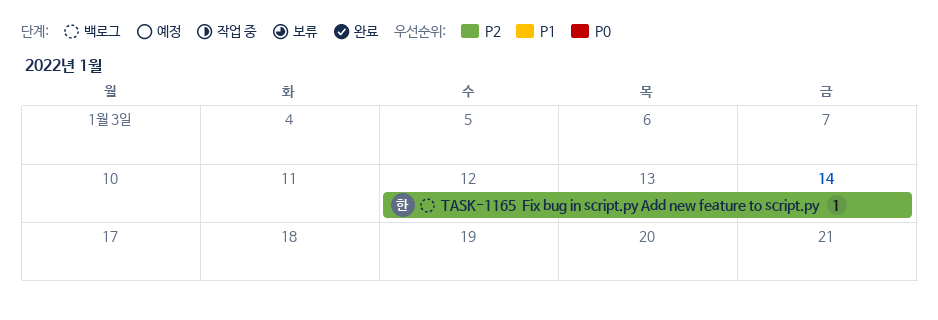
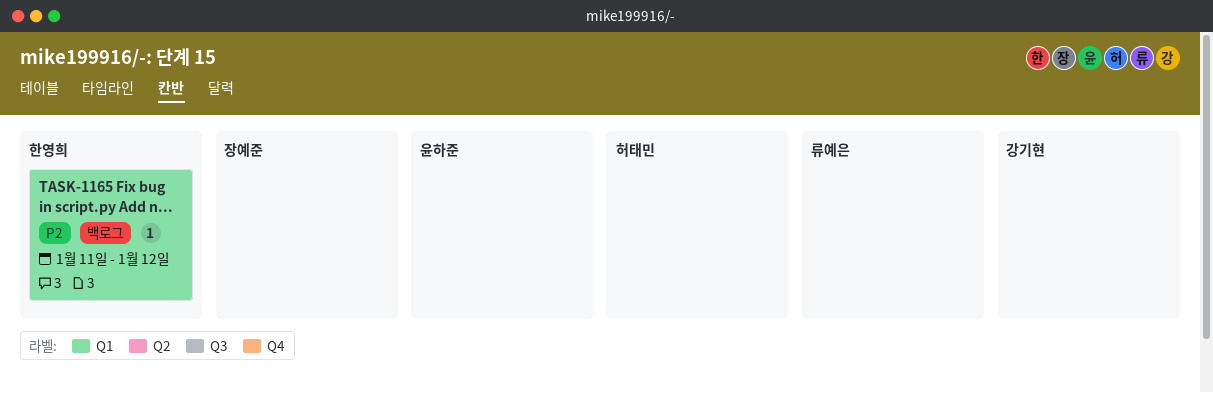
TASK-1165, start: Jan 12 -> Jan 11
TASK-1165, due: Jan 14 -> Jan 12

